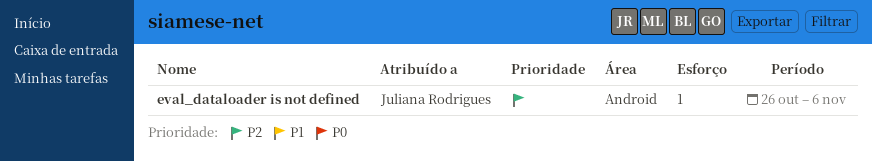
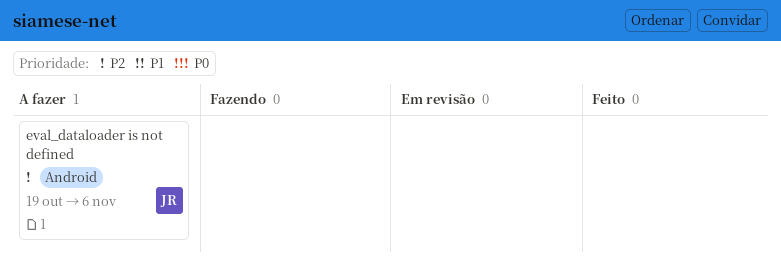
eval_dataloader is not defined, start: Oct 26 -> Oct 19

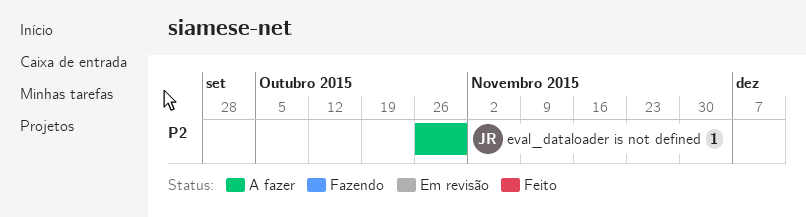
eval_dataloader is not defined, start: Oct 19 -> Oct 26
eval_dataloader is not defined, due: Nov 6 -> Oct 30

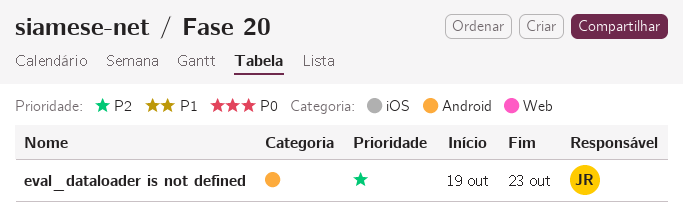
eval_dataloader is not defined, start: Oct 26 -> Oct 19
eval_dataloader is not defined, due: Oct 30 -> Oct 23

